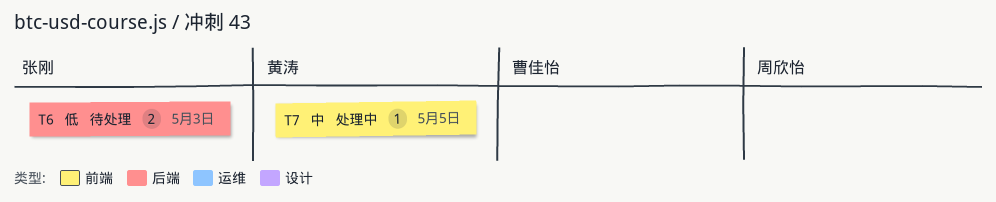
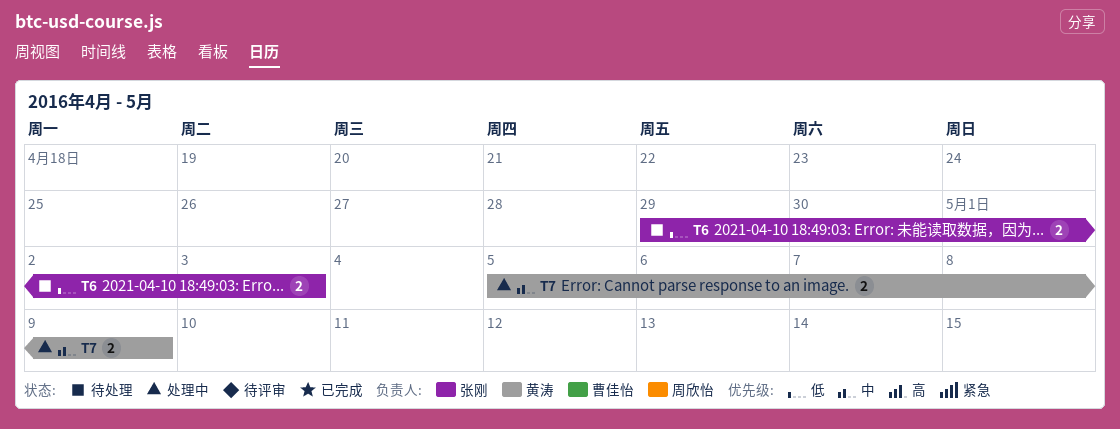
T7, estimate: 1 -> 2
T7, due: May 5 -> May 9

